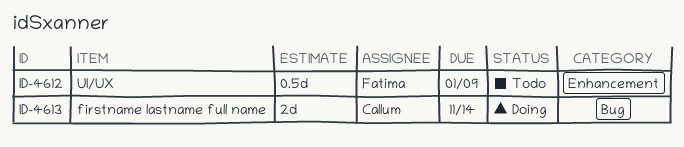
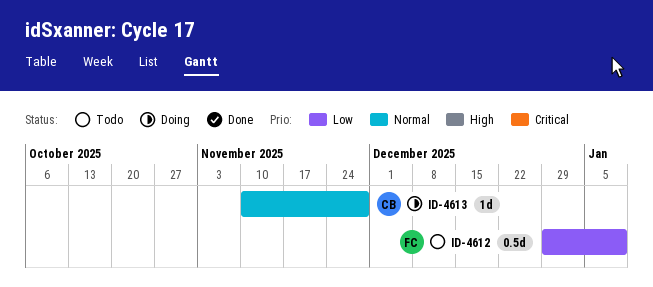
ID-4613, estimate: 2d -> 1d
ID-4613, due: Nov 14 -> Nov 28

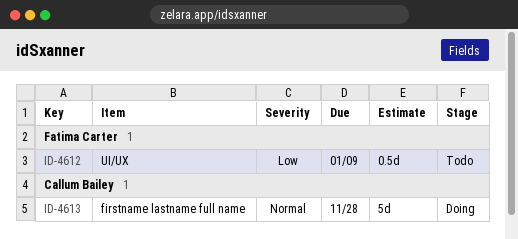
ID-4613, estimate: 1d -> 5d

